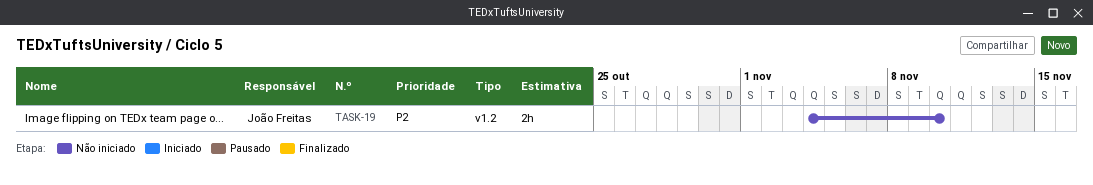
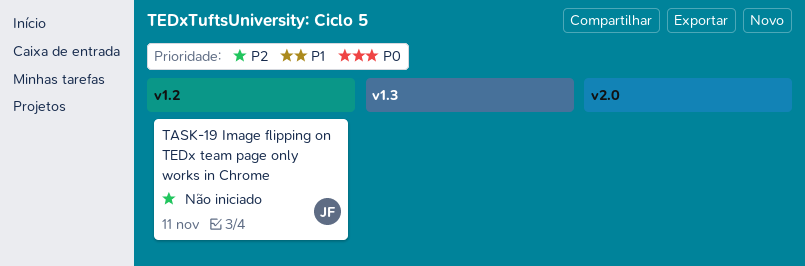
TASK-19, due: Nov 10 -> Nov 11

